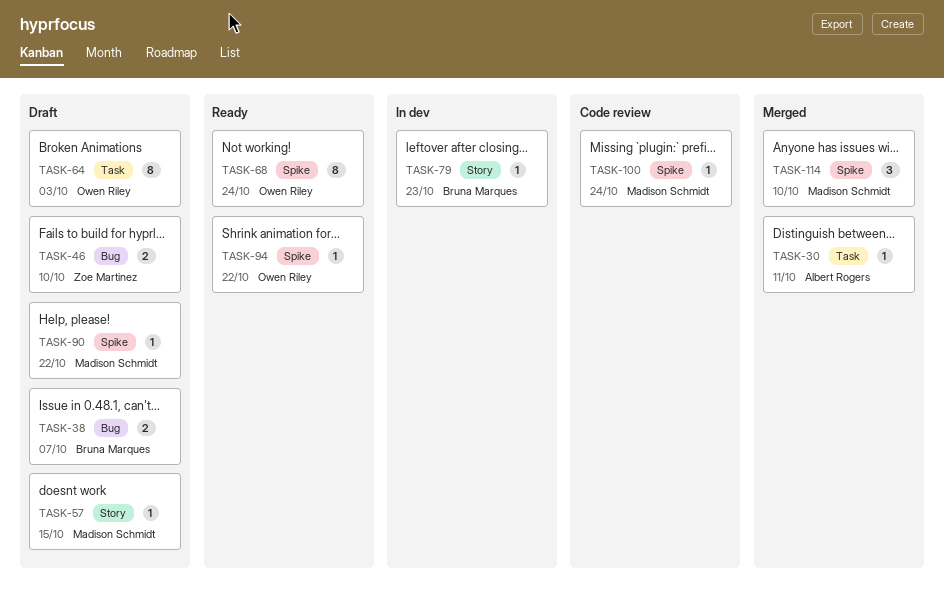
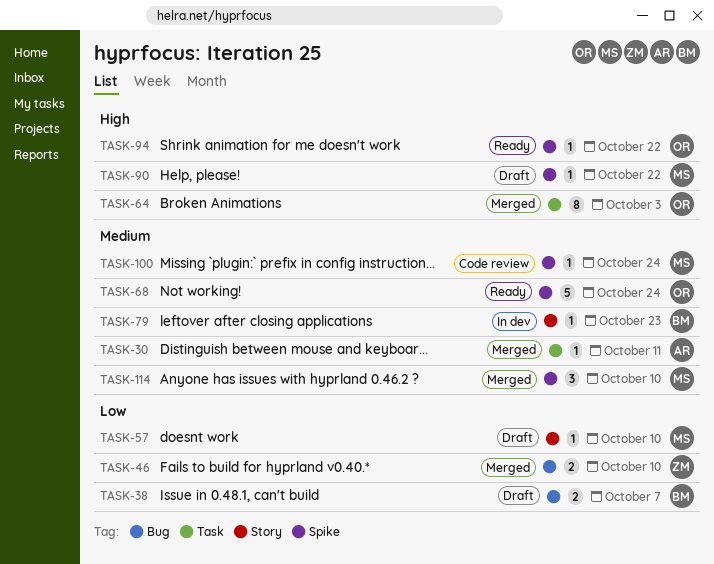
TASK-46, status: Draft -> Merged
TASK-57, due: Oct 15 -> Oct 10
TASK-64, status: Draft -> Merged
TASK-68, estimate: 8 -> 5

